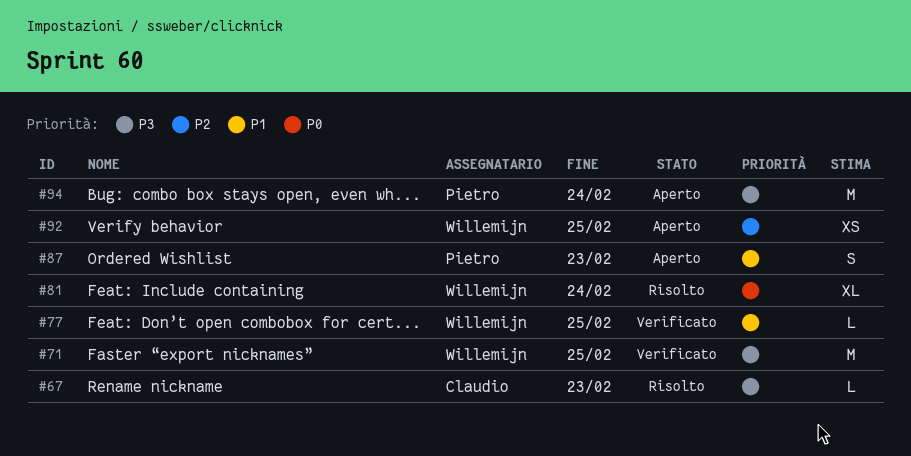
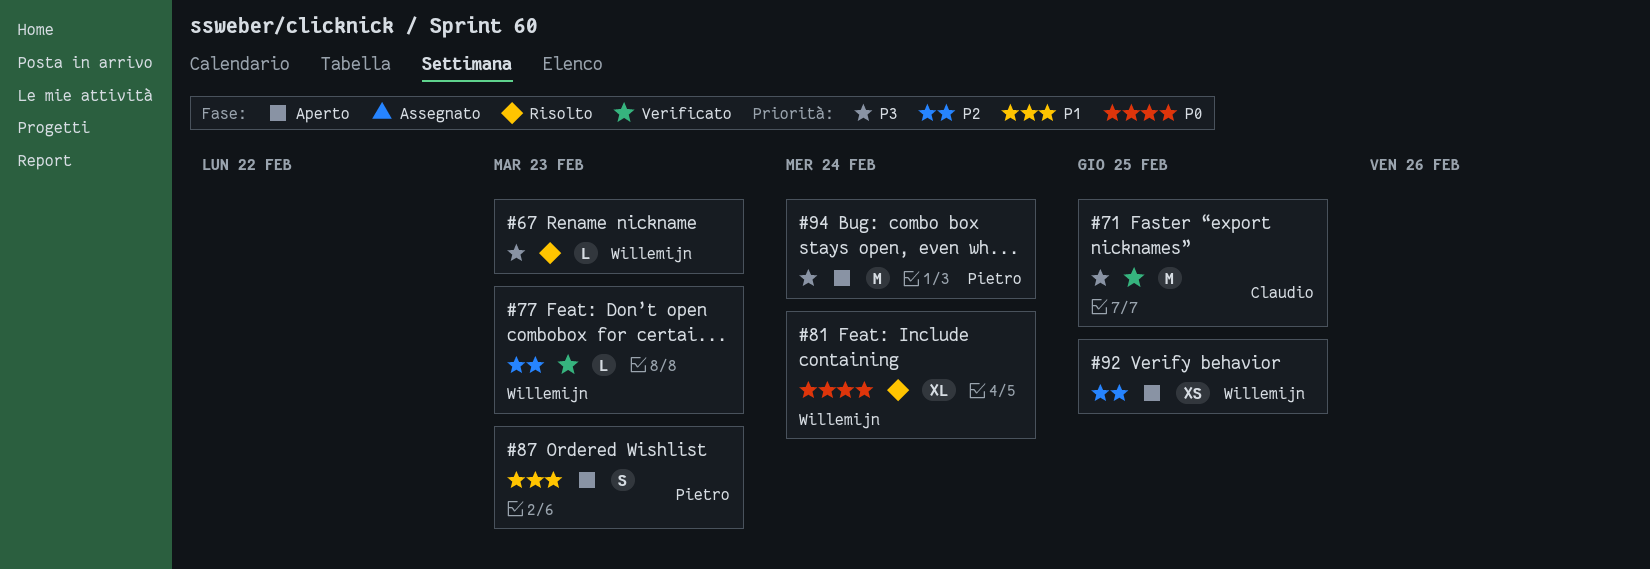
#67, owner: Claudio -> Willemijn
#71, owner: Willemijn -> Claudio
#77, priority: P1 -> P2
#77, due: Feb 25 -> Feb 23

